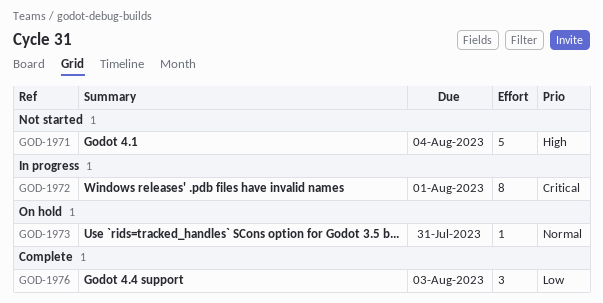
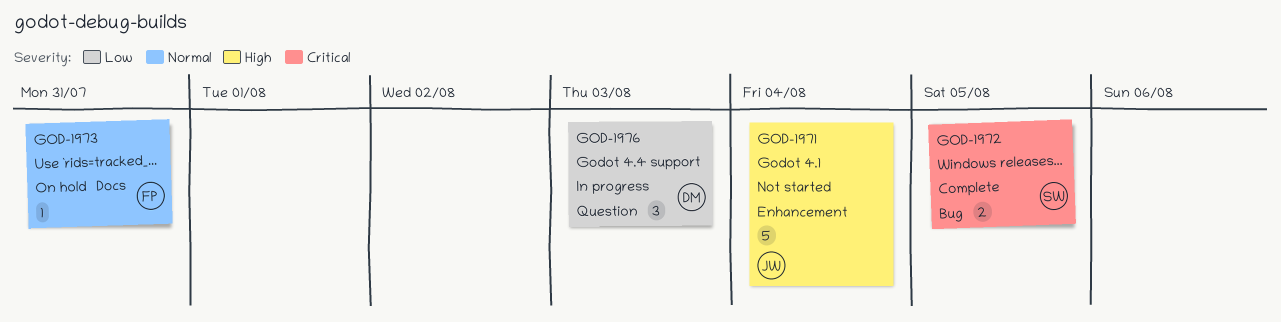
GOD-1972, status: In progress -> Complete
GOD-1972, estimate: 8 -> 2
GOD-1972, due: Aug 1 -> Aug 5
GOD-1976, status: Complete -> In progress

